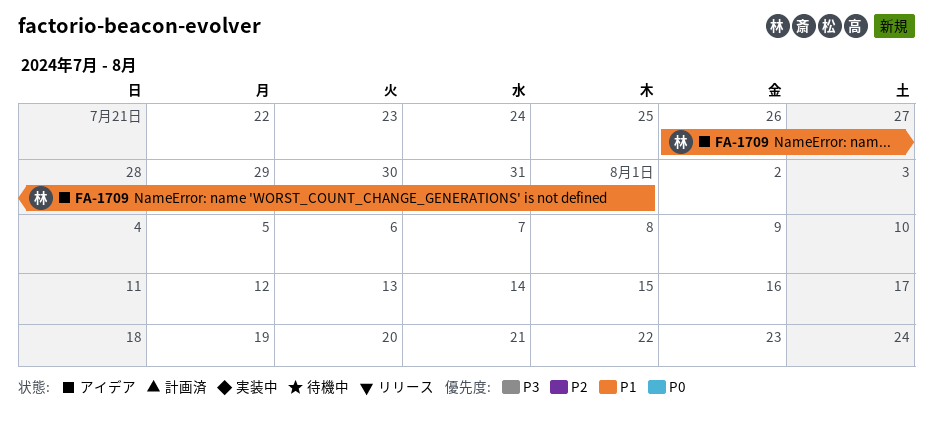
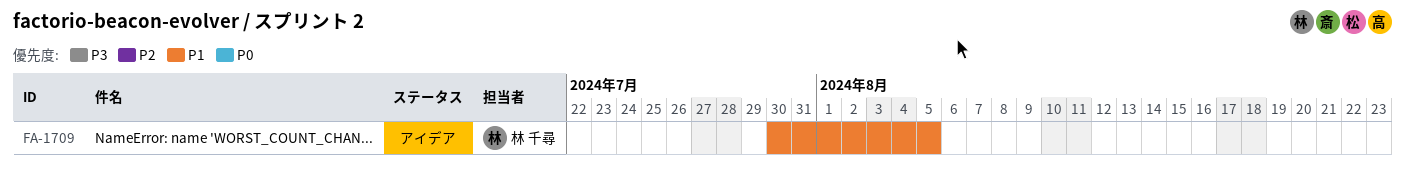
FA-1709, start: Jul 26 -> Jul 30
FA-1709, due: Aug 1 -> Aug 5

